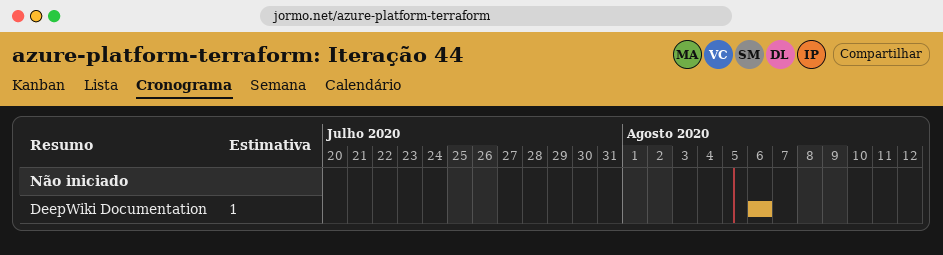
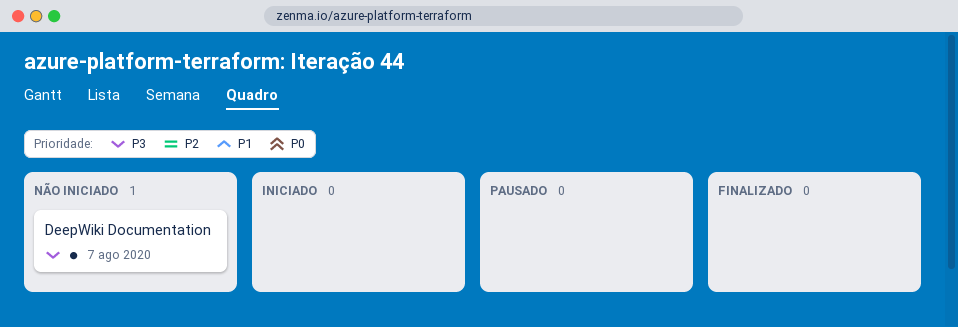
DeepWiki Documentation, due: Aug 6 -> Aug 7

